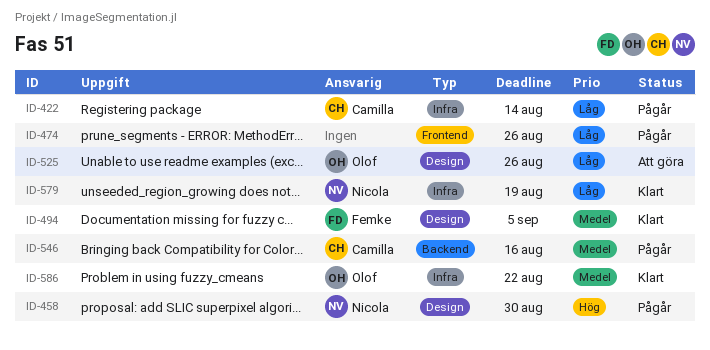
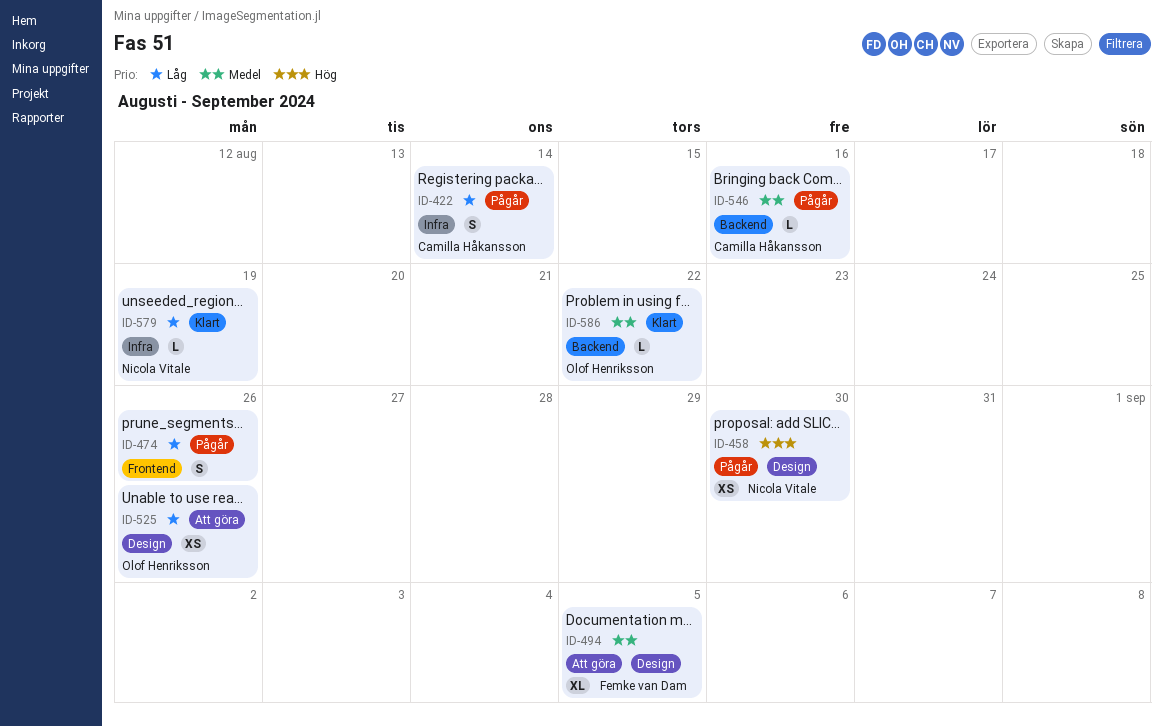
ID-494, status: Klart -> Att göra
ID-586, label: Infra -> Backend

